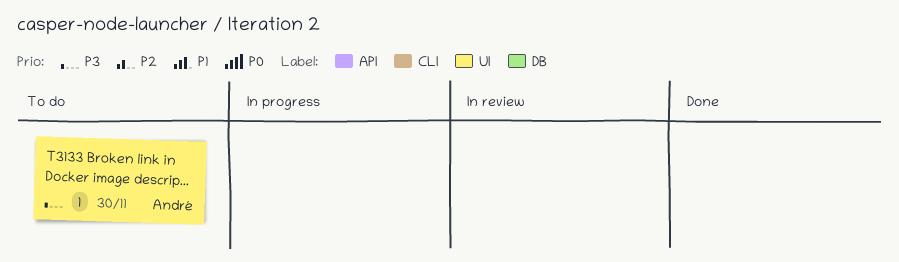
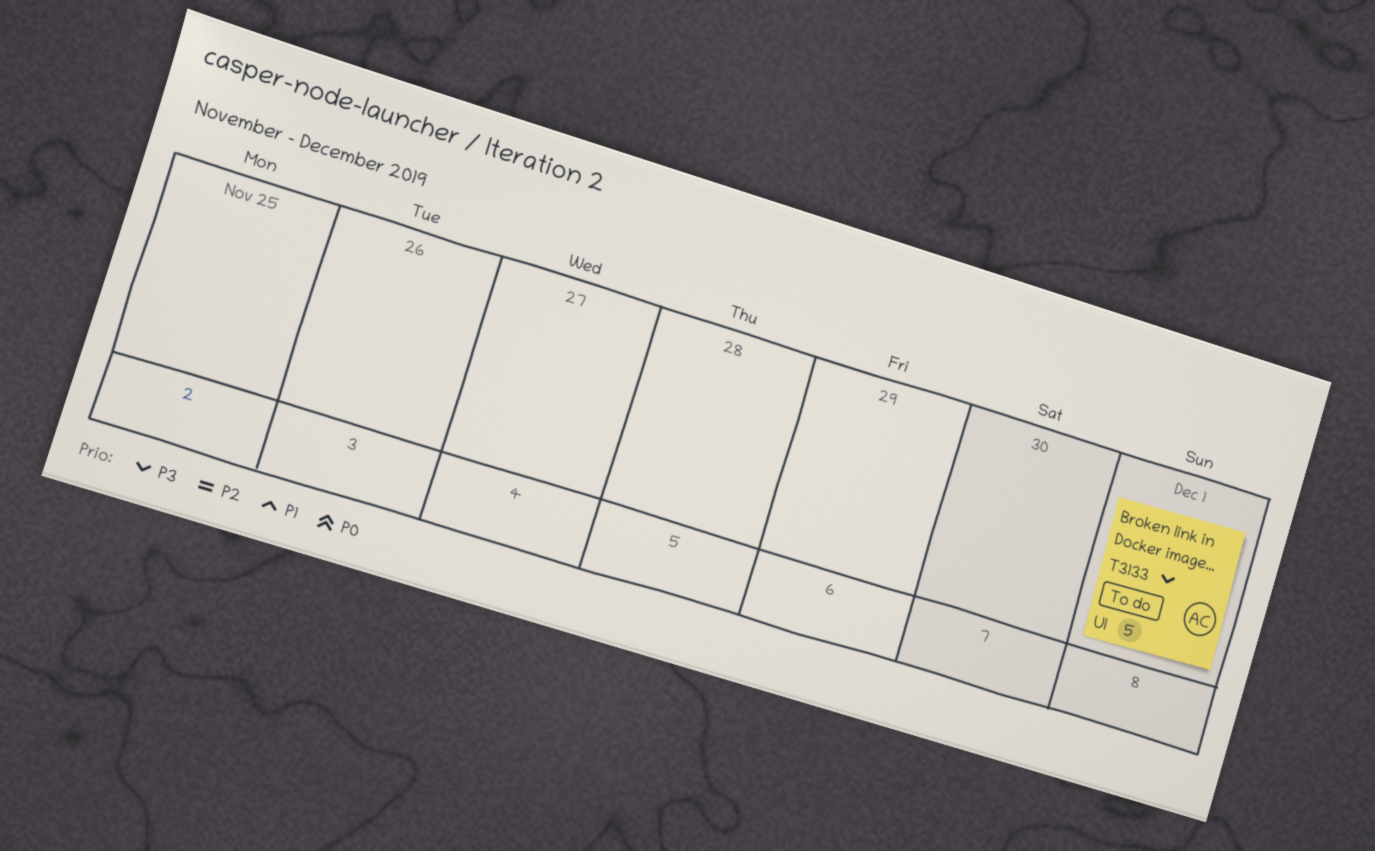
T3133, estimate: 1 -> 5
T3133, due: Nov 30 -> Dec 1

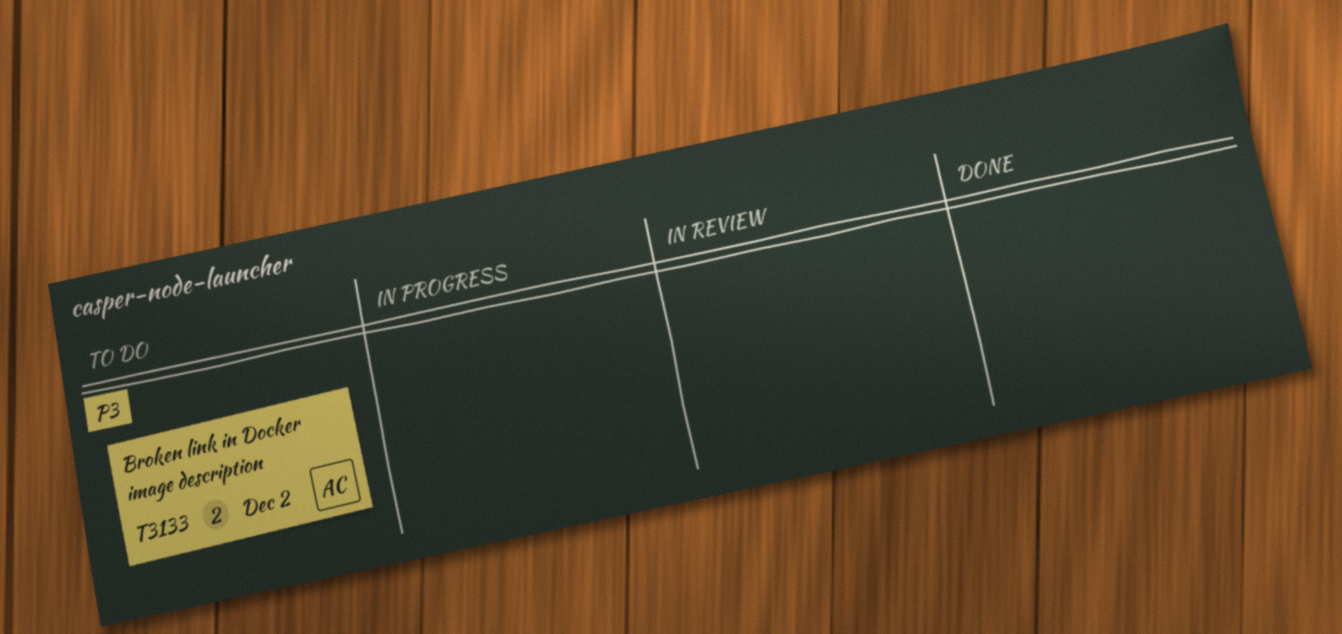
T3133, estimate: 5 -> 2
T3133, due: Dec 1 -> Dec 2

